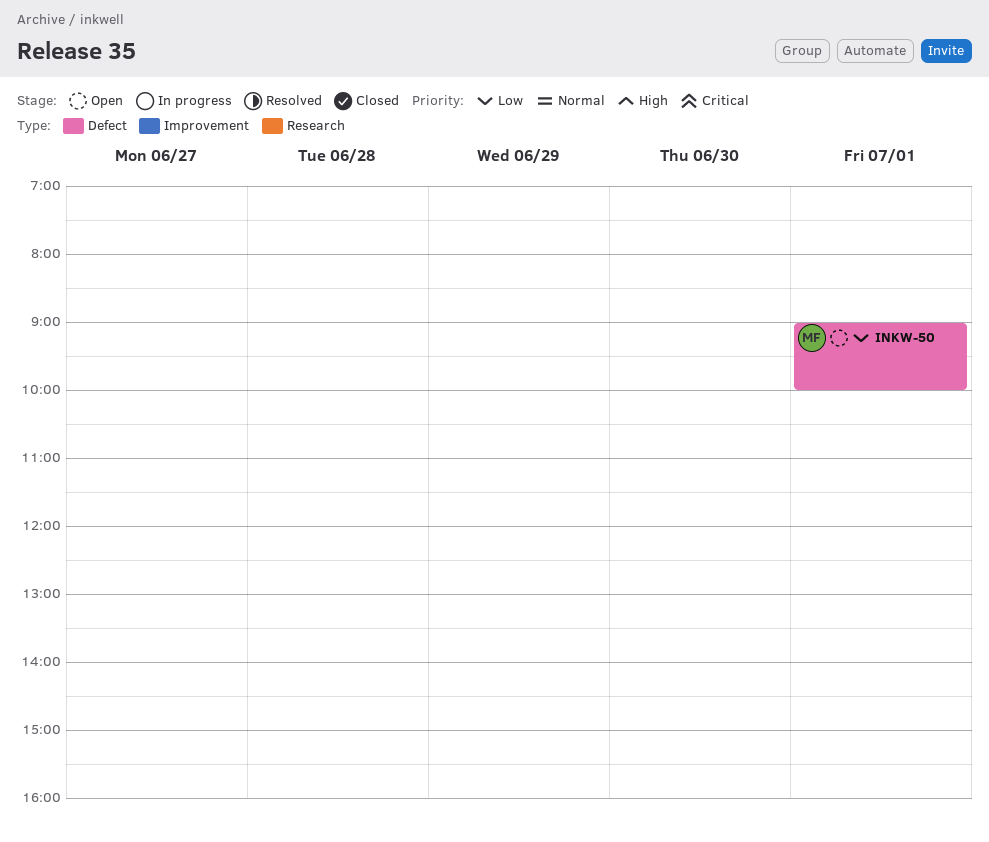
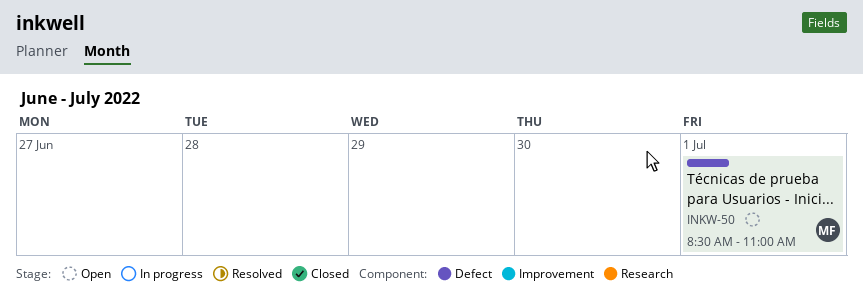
INKW-50, begins: 09:00 -> 08:30
INKW-50, ends: 10:00 -> 11:00

